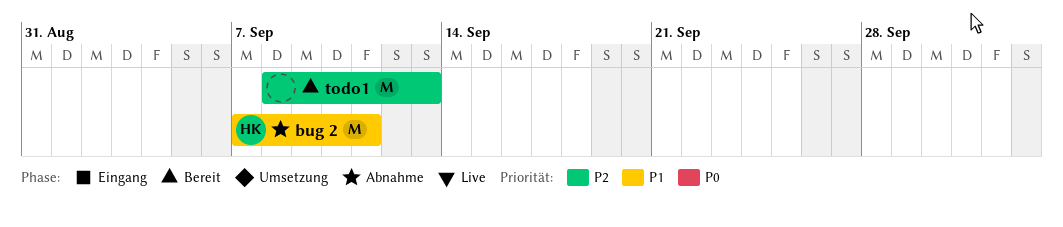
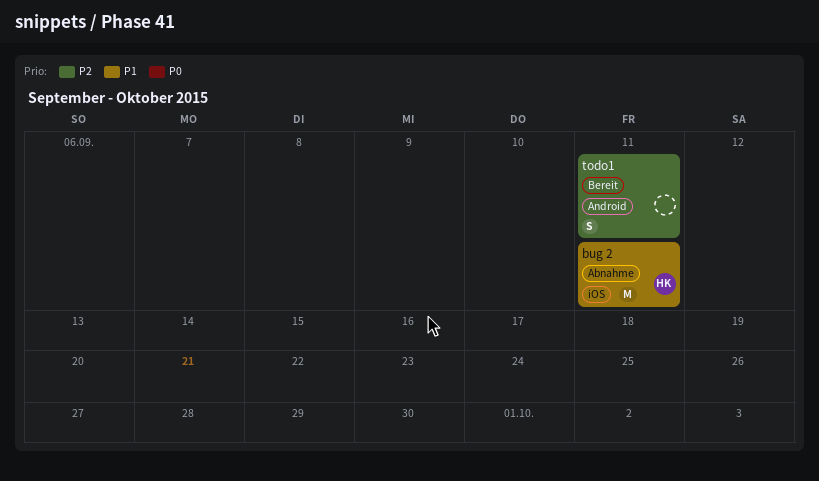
todo1, estimate: M -> S
todo1, due: Sep 13 -> Sep 11

